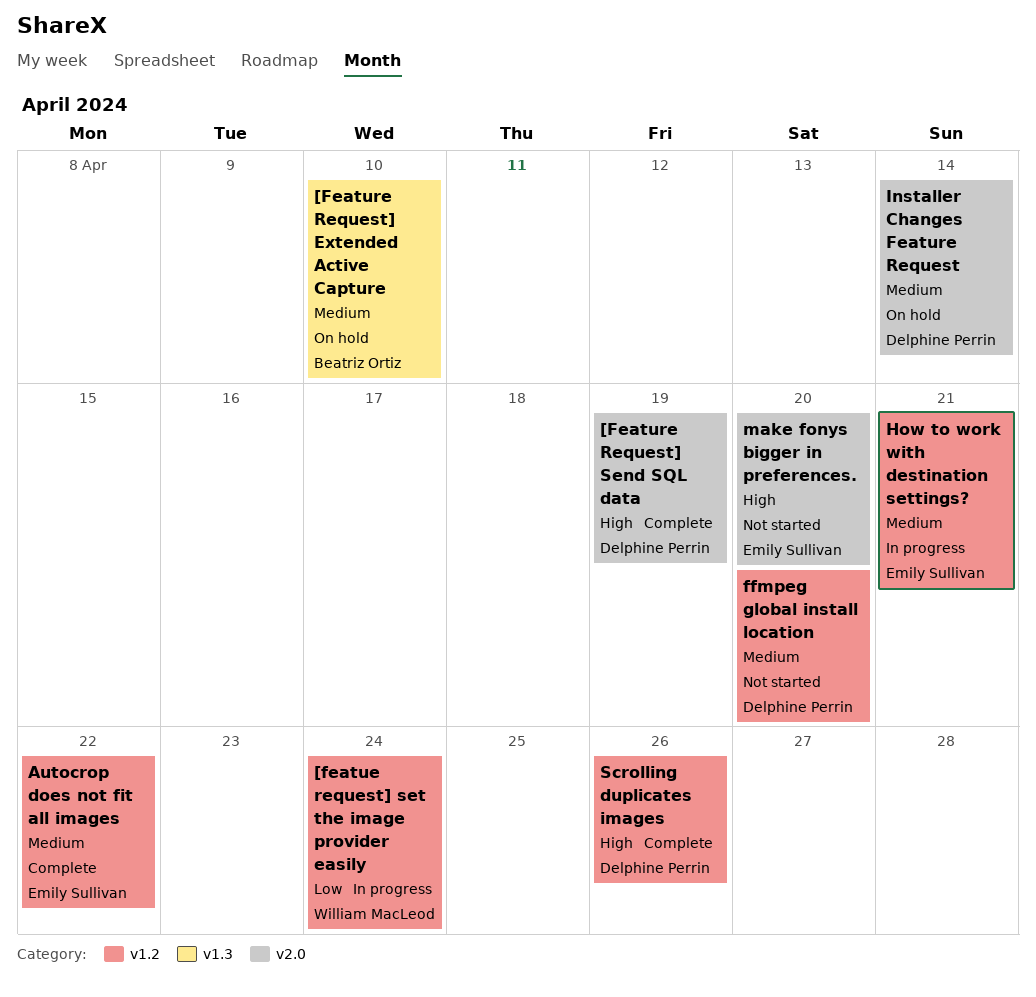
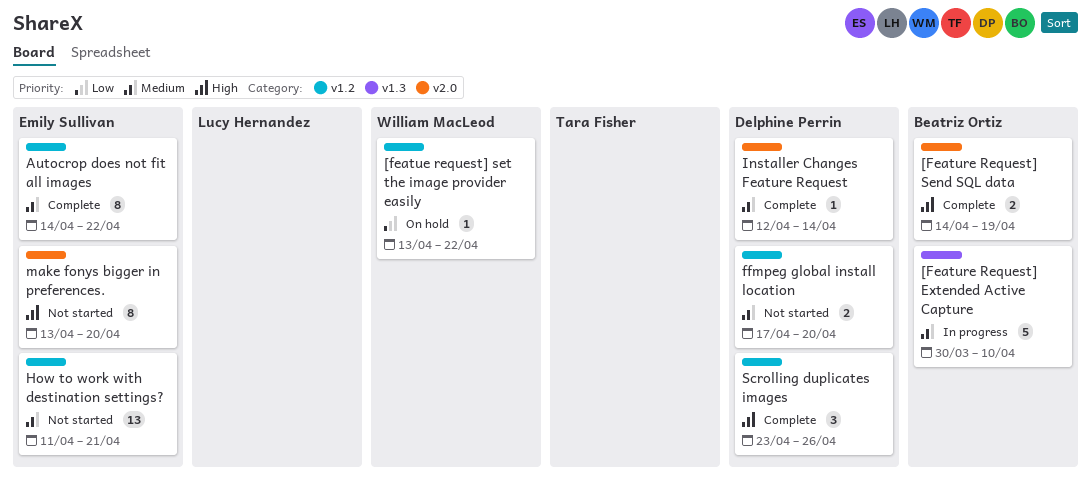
[featue request] set the image provider easily, status: In progress -> On hold
[featue request] set the image provider easily, due: Apr 24 -> Apr 22
[Feature Request] Extended Active Capture, status: On hold -> In progress
[Feature Request] Send SQL data, owner: Delphine Perrin -> Beatriz Ortiz
How to work with destination settings?, status: In progress -> Not started
Installer Changes Feature Request, status: On hold -> Complete

